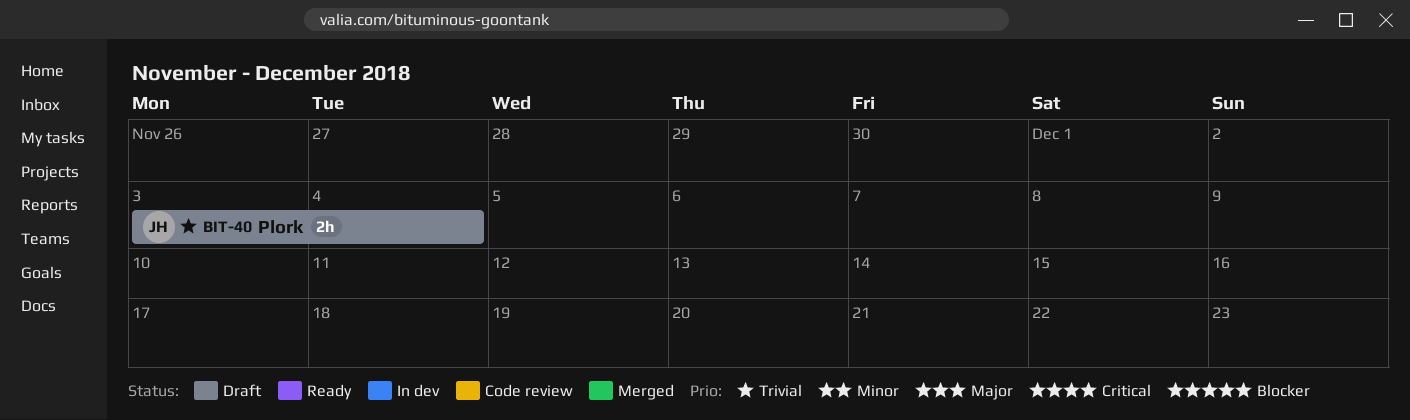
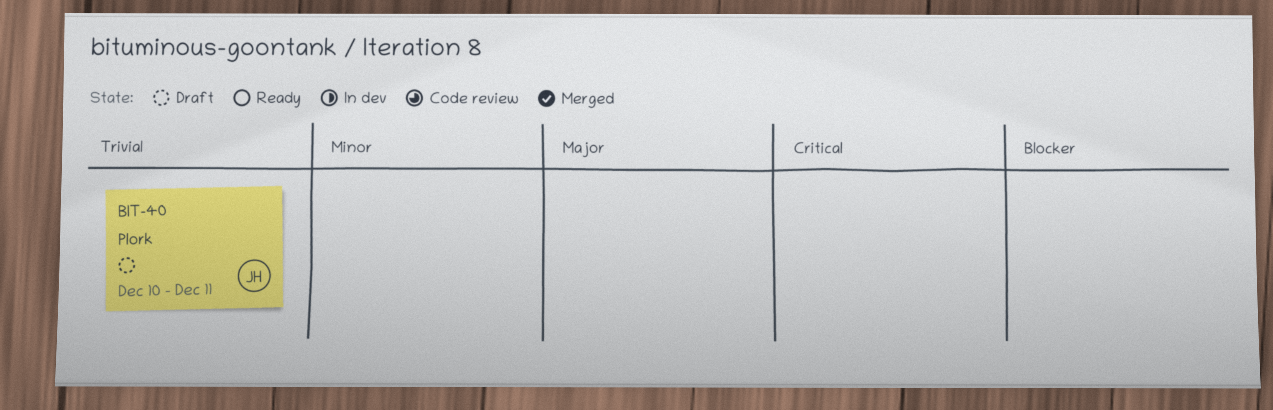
BIT-40, start: Dec 3 -> Dec 10
BIT-40, due: Dec 4 -> Dec 11

